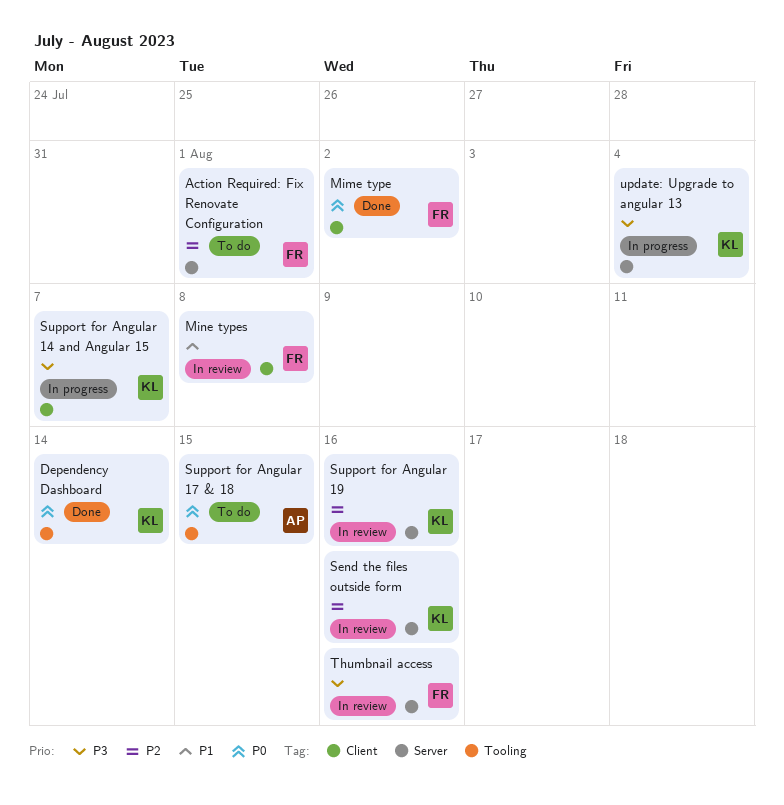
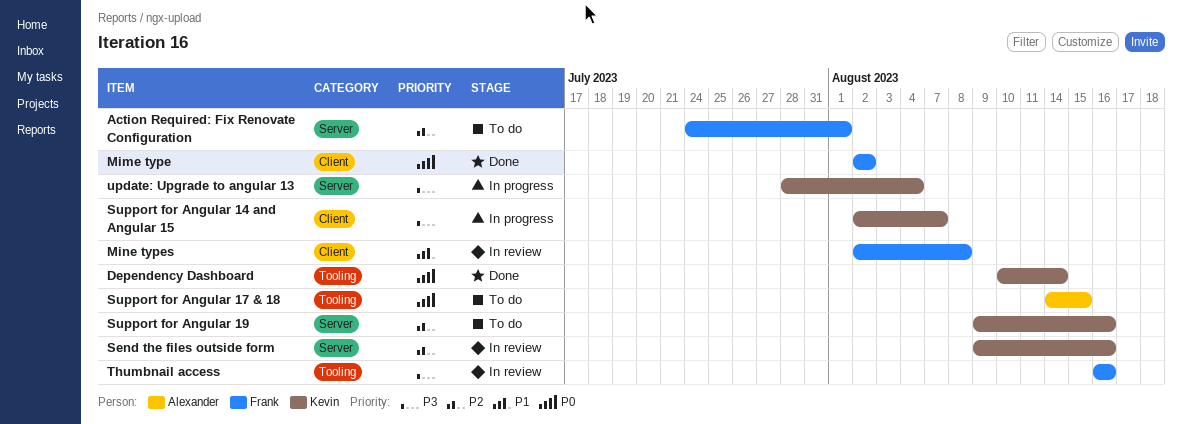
Support for Angular 19, status: In review -> To do
Thumbnail access, label: Server -> Tooling

